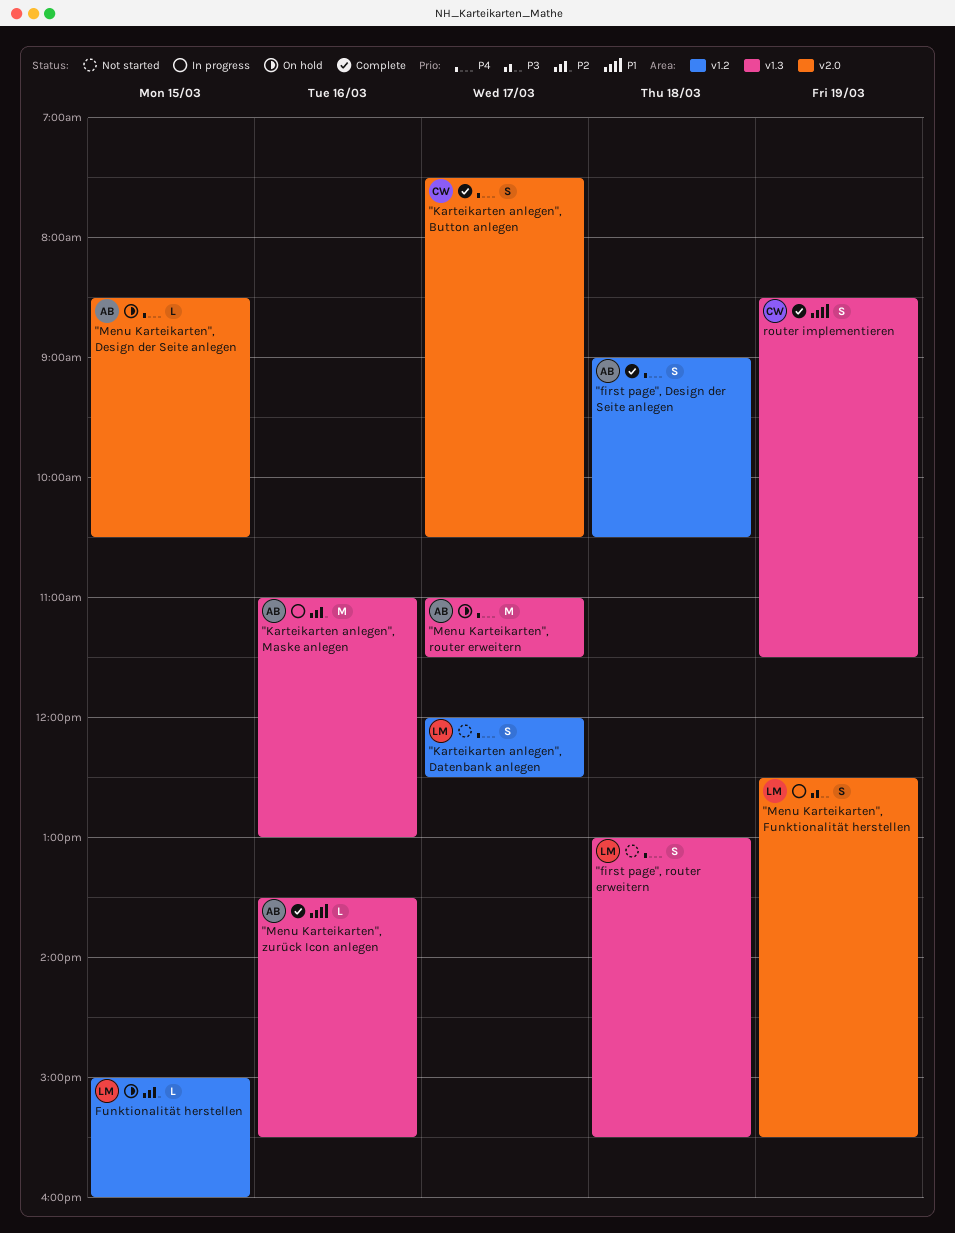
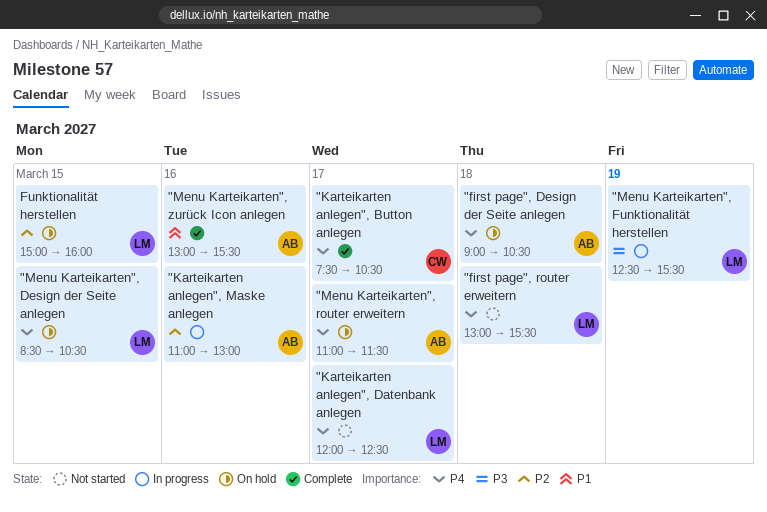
"first page", Design der Seite anlegen, status: Complete -> On hold
"Menu Karteikarten", Design der Seite anlegen, owner: AB -> LM
"Menu Karteikarten", zurück Icon anlegen, begins: 13:30 -> 13:00
router implementieren: present -> none

